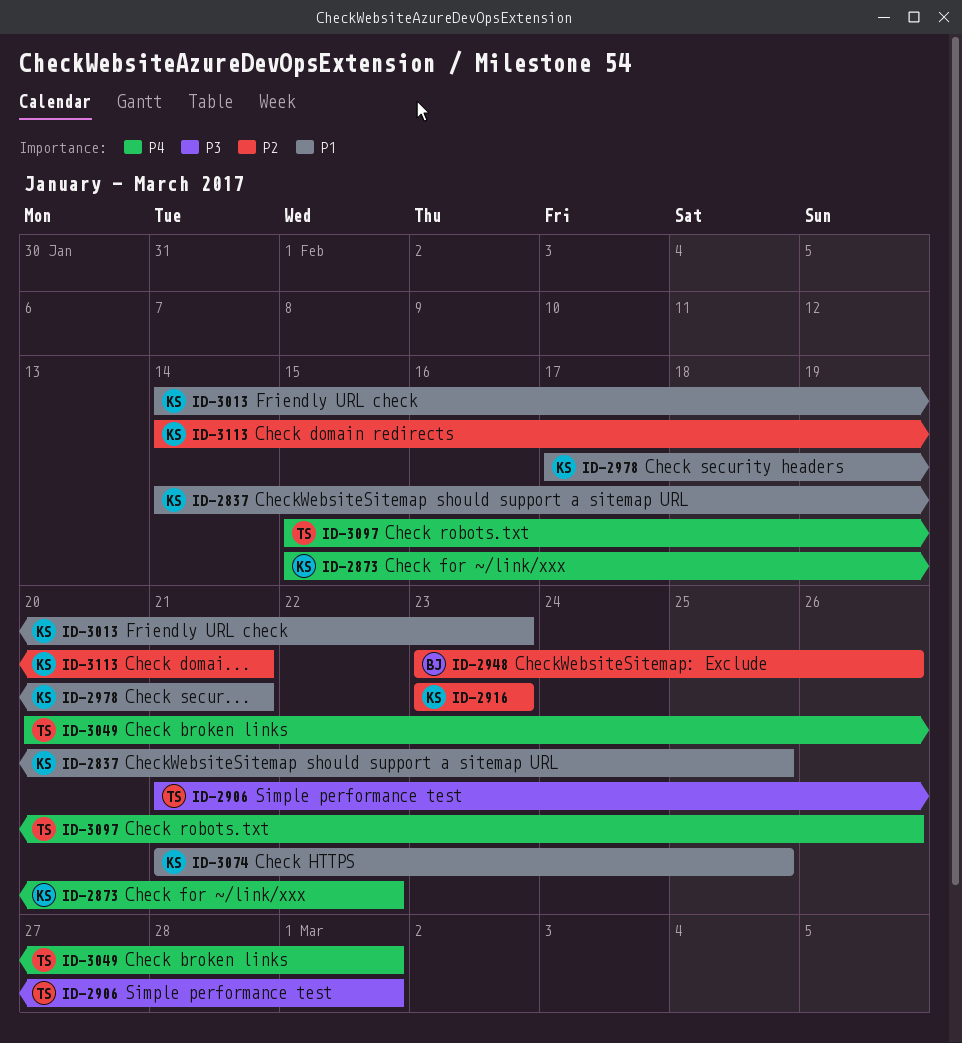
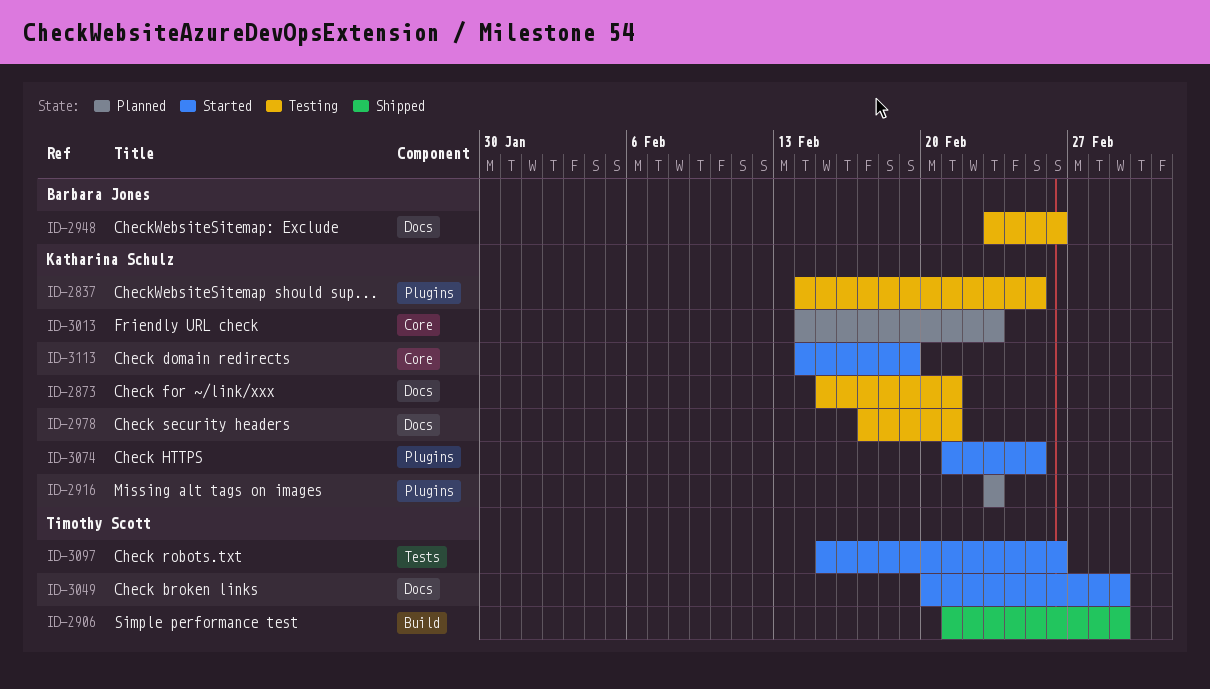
ID-2873, due: Feb 22 -> Feb 21
ID-3113, due: Feb 21 -> Feb 19

